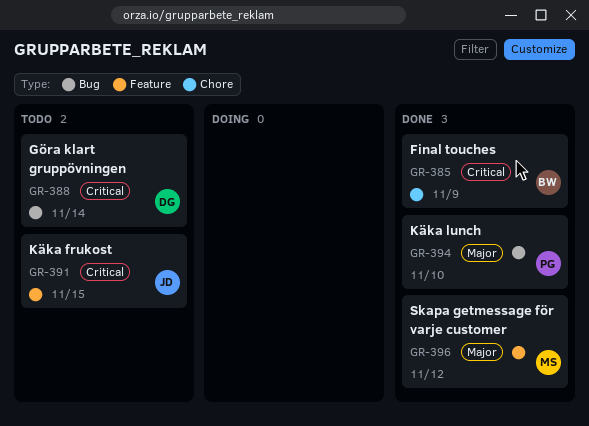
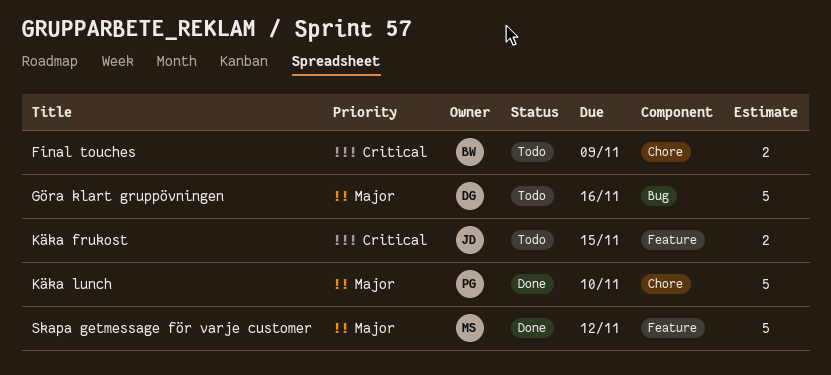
Final touches, status: Done -> Todo
Göra klart gruppövningen, priority: Critical -> Major
Göra klart gruppövningen, due: Nov 14 -> Nov 16
Käka lunch, label: Bug -> Chore

